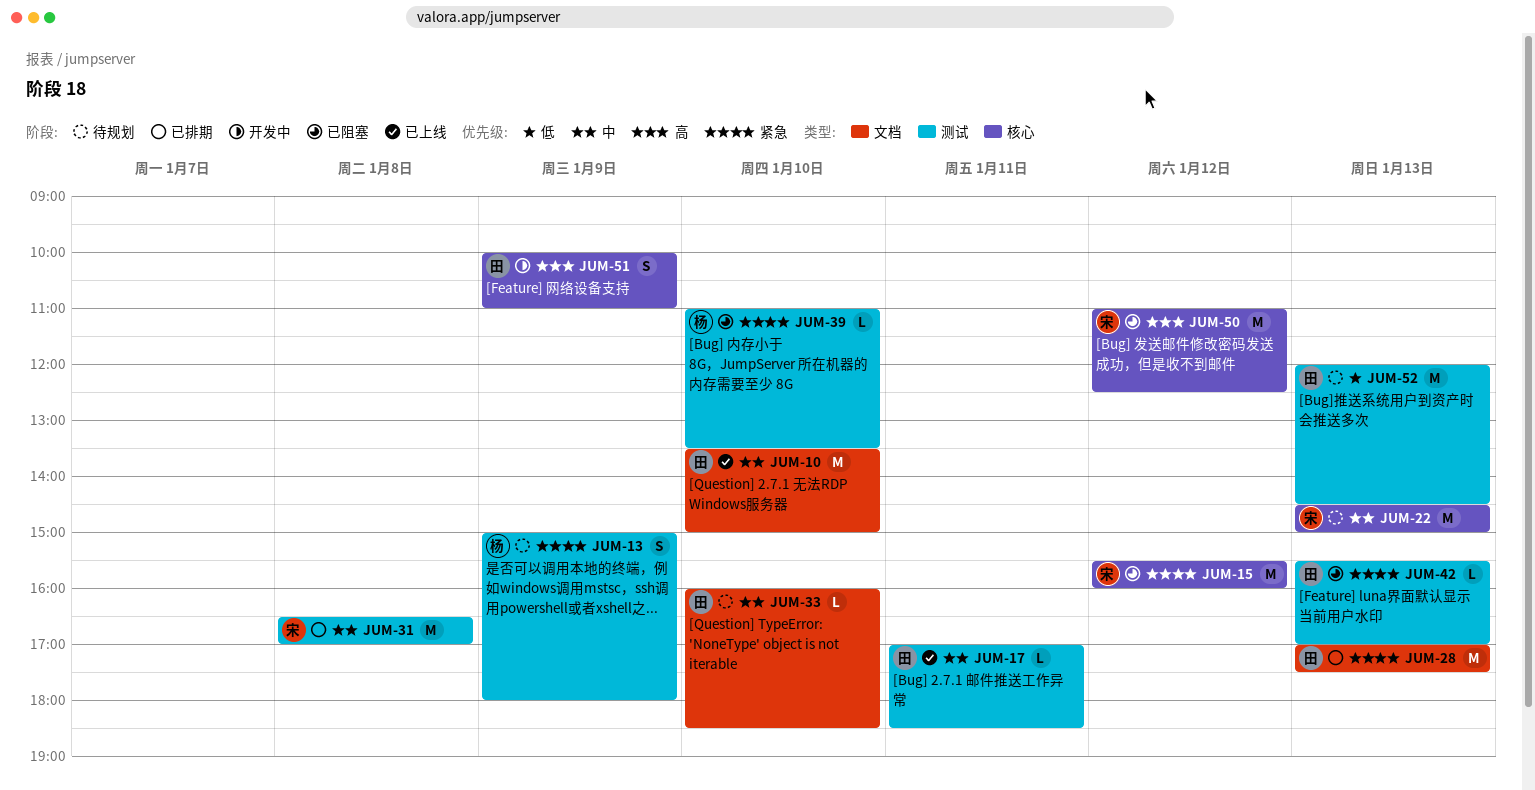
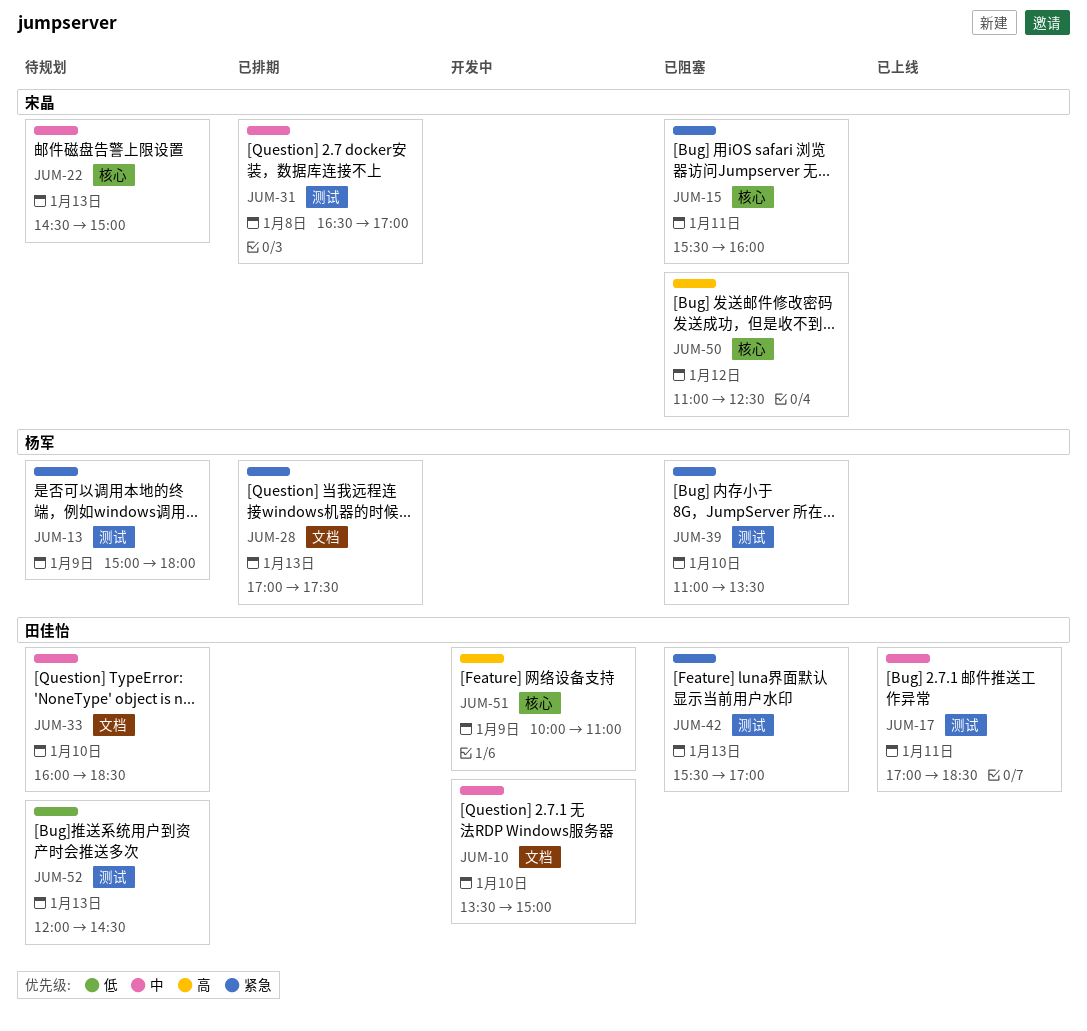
JUM-10, status: 已上线 -> 开发中
JUM-15, day: Jan 12 -> Jan 11
JUM-28, owner: 田佳怡 -> 杨军

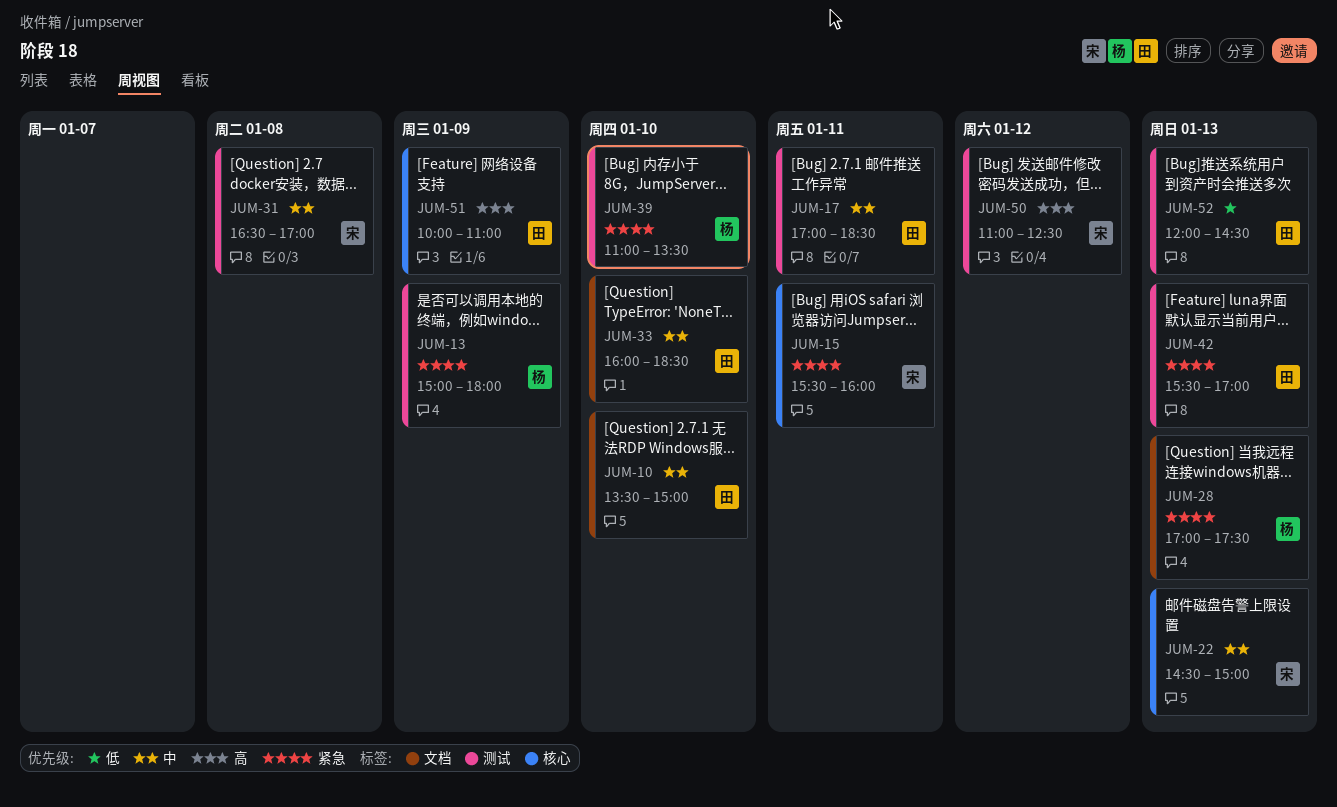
JUM-50, label: 核心 -> 测试

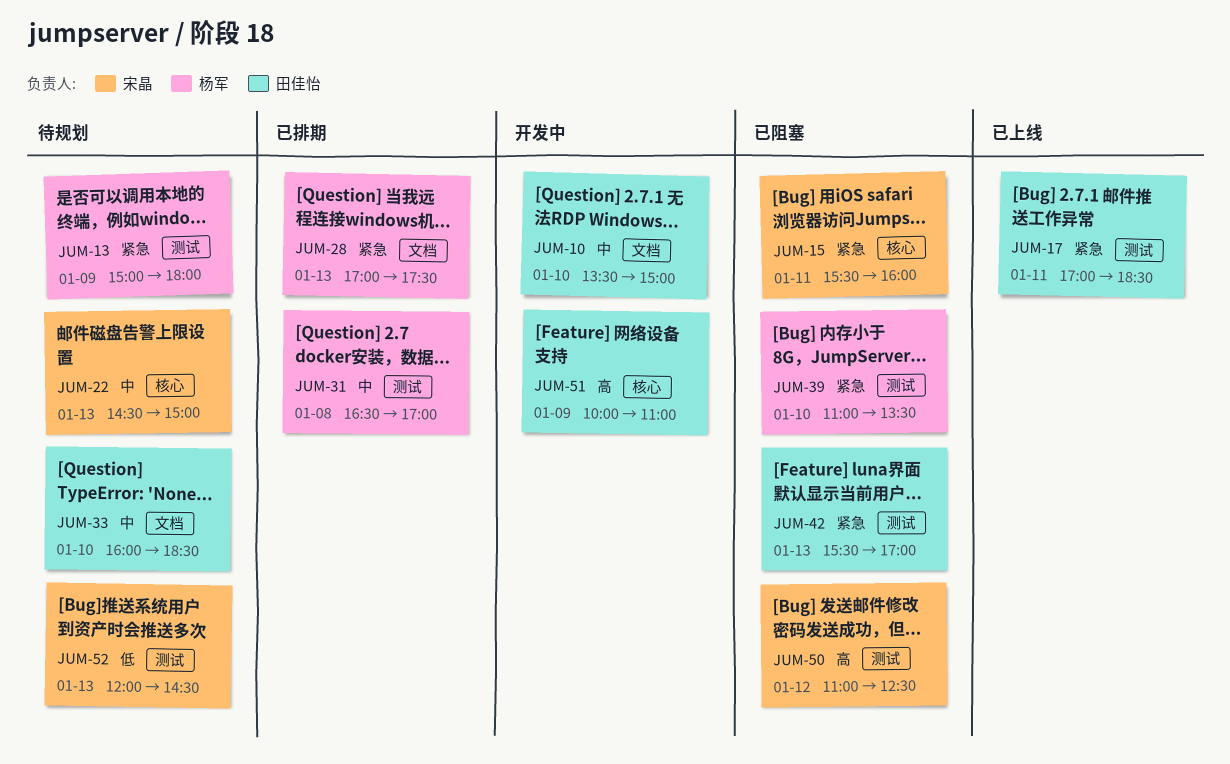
JUM-17, priority: 中 -> 紧急
JUM-31, owner: 宋晶 -> 杨军
JUM-52, owner: 田佳怡 -> 宋晶

